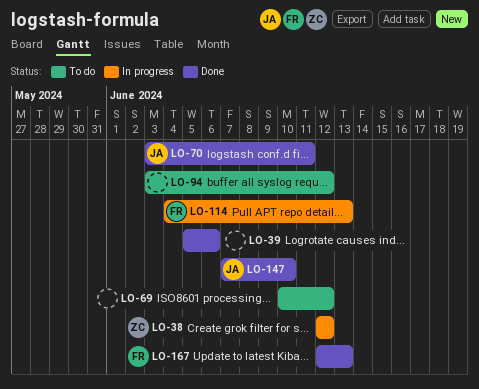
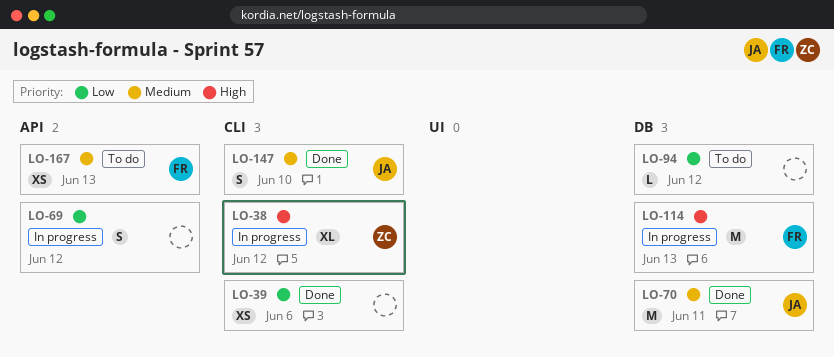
LO-69, status: To do -> In progress
LO-167, status: Done -> To do

